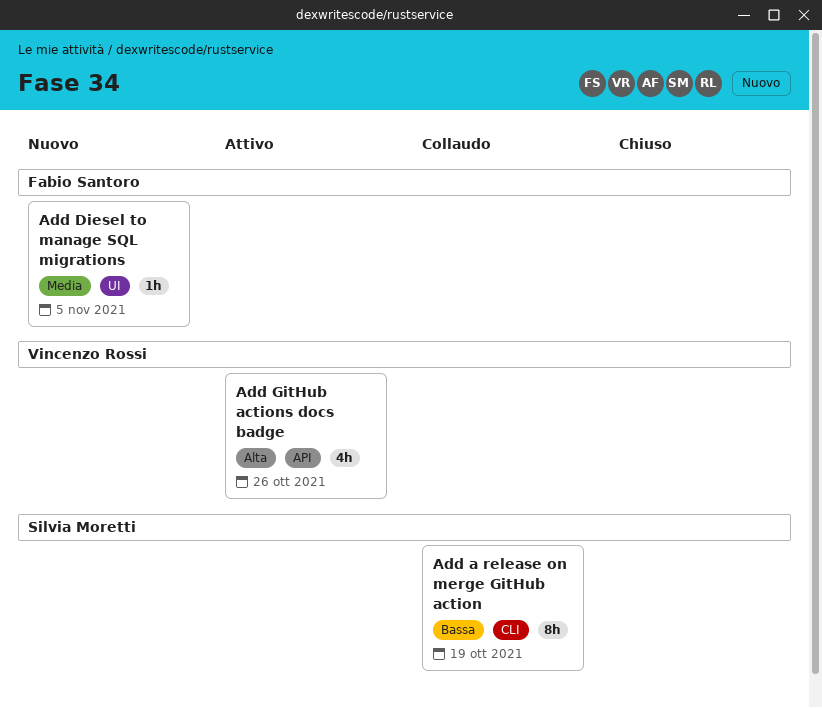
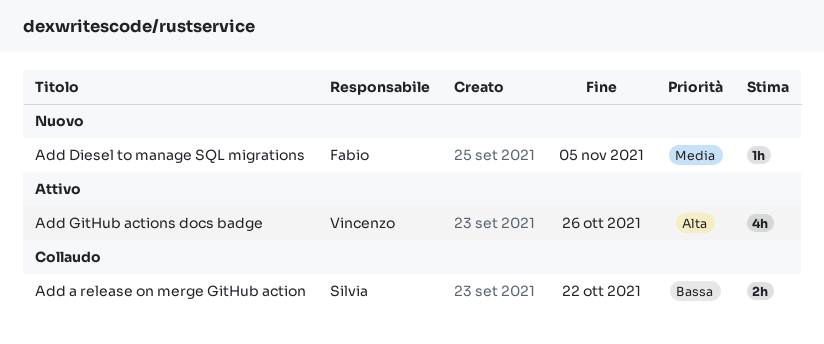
Add a release on merge GitHub action, estimate: 8h -> 2h
Add a release on merge GitHub action, due: Oct 19 -> Oct 22

